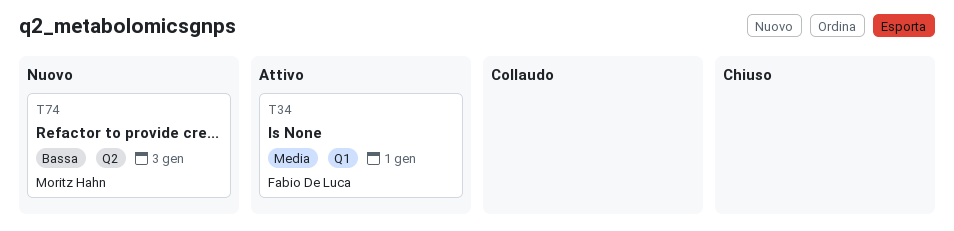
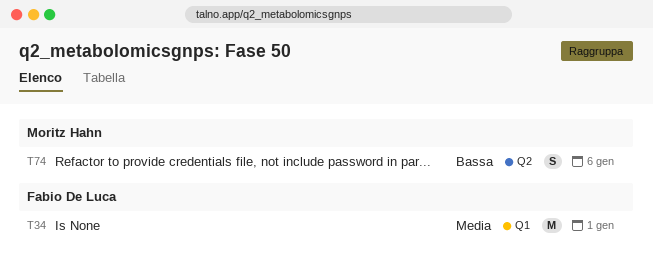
T74, due: Jan 3 -> Jan 6

